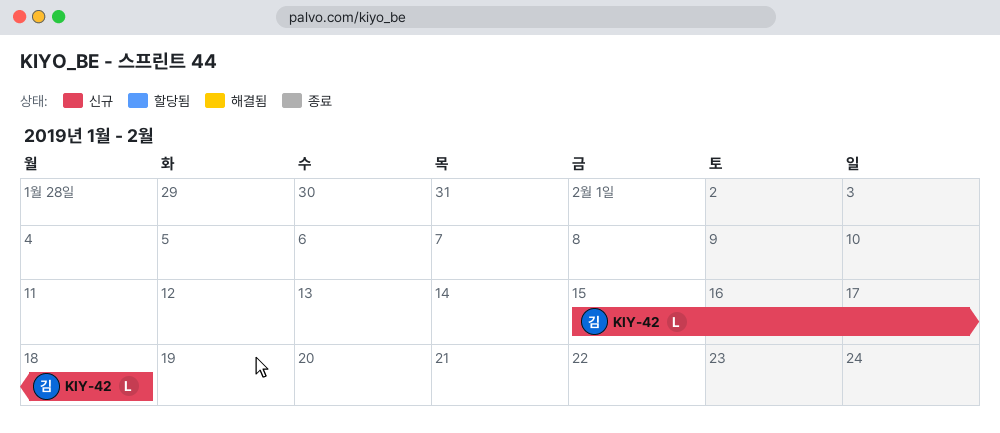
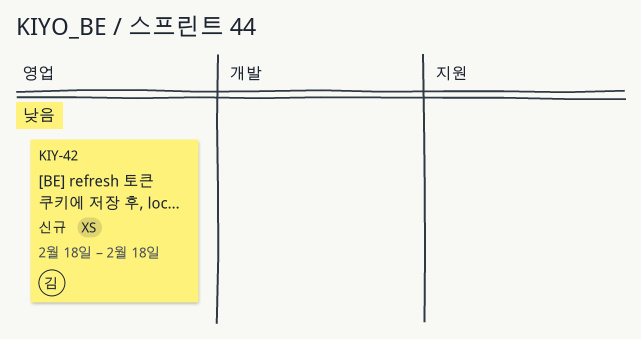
KIY-42, estimate: L -> XS
KIY-42, start: Feb 15 -> Feb 18

